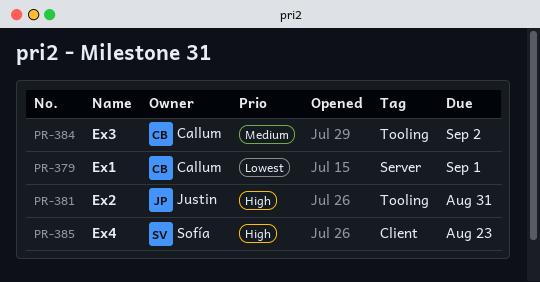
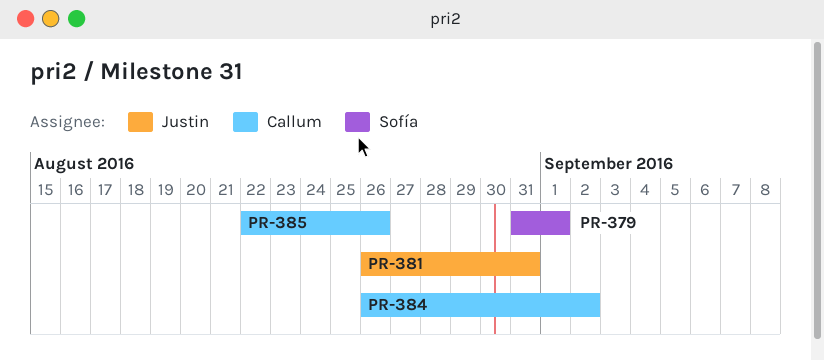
PR-379, owner: Callum -> Sofía
PR-385, owner: Sofía -> Callum
PR-385, due: Aug 23 -> Aug 26

